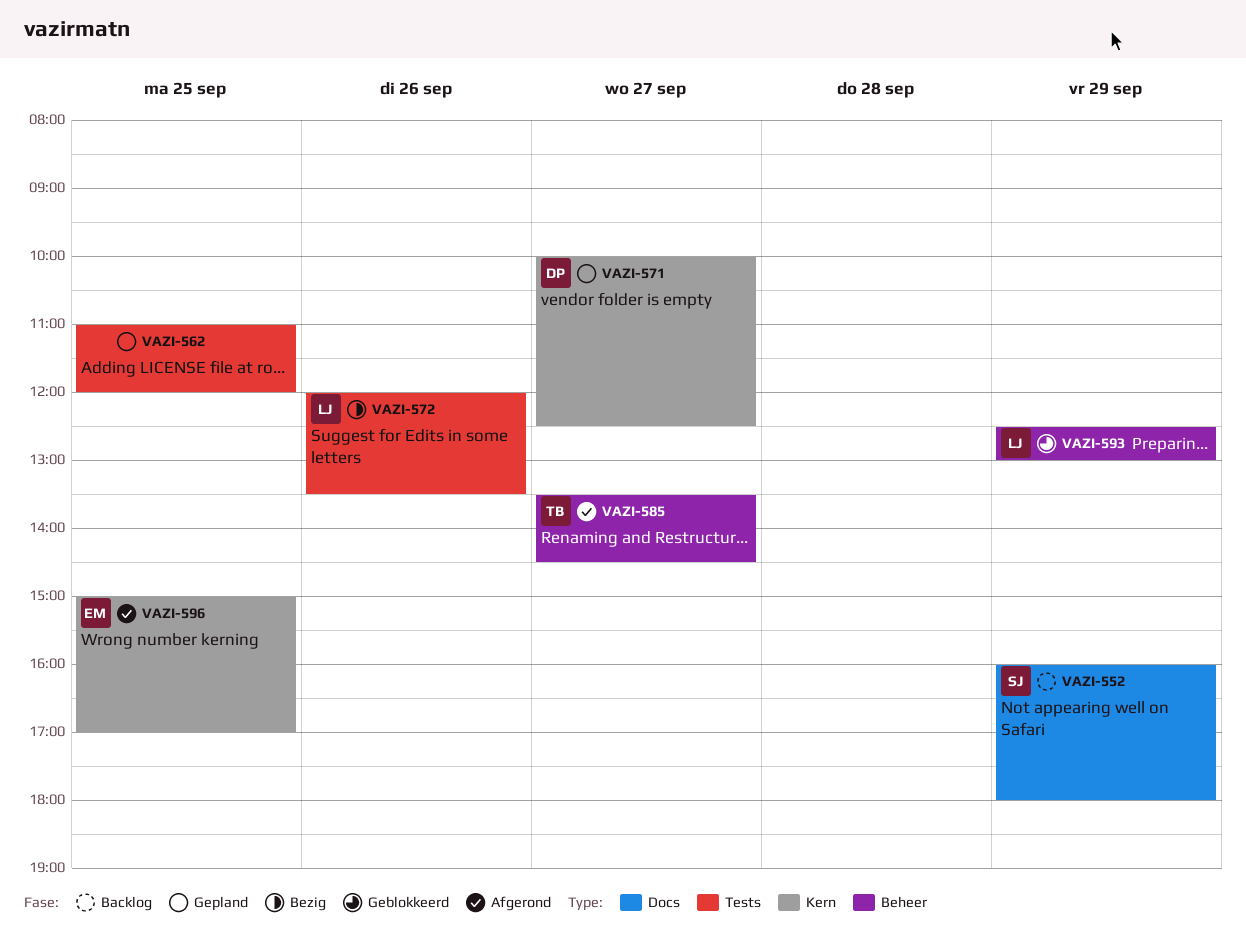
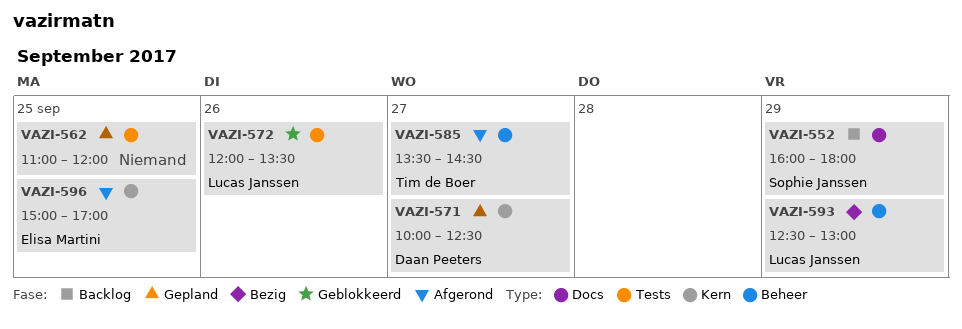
VAZI-572, status: Bezig -> Geblokkeerd
VAZI-593, status: Geblokkeerd -> Bezig

